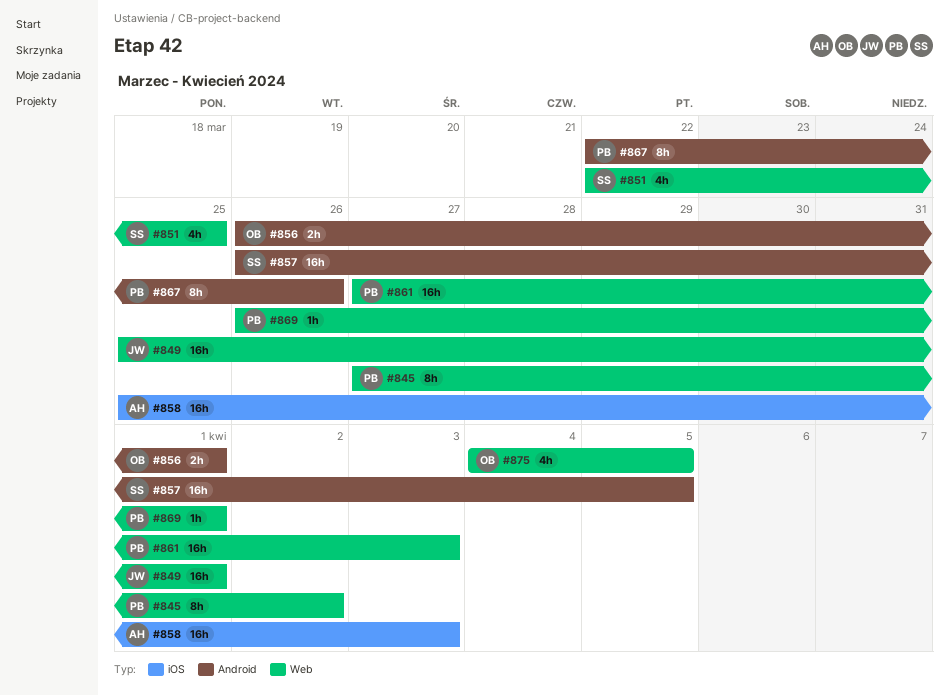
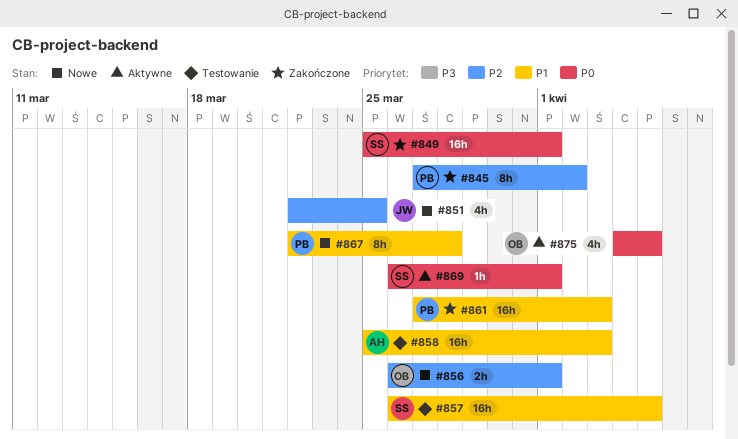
#849, owner: JW -> SS
#851, owner: SS -> JW
#867, due: Mar 26 -> Mar 28
#869, owner: PB -> SS

